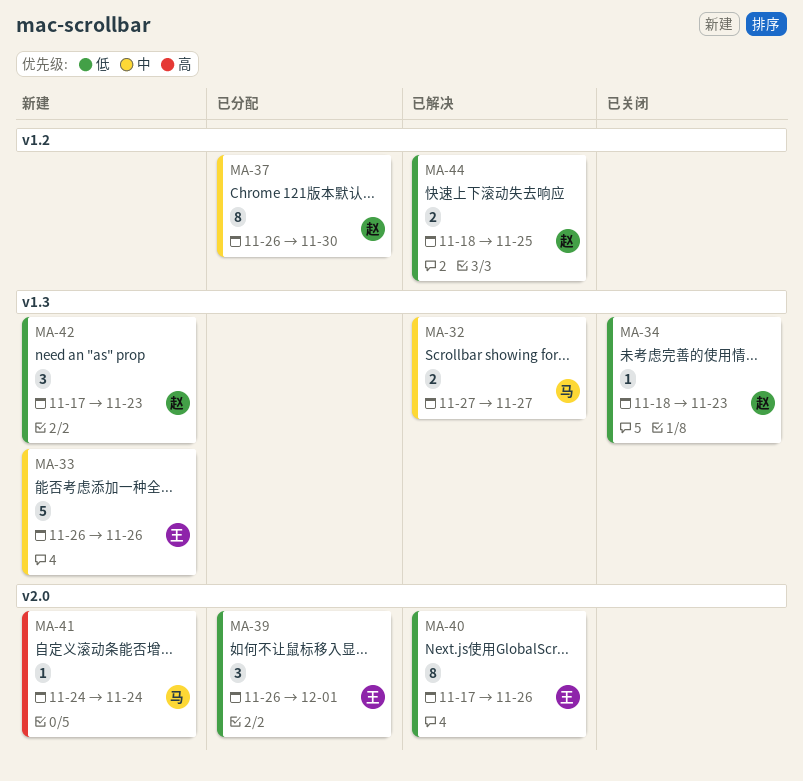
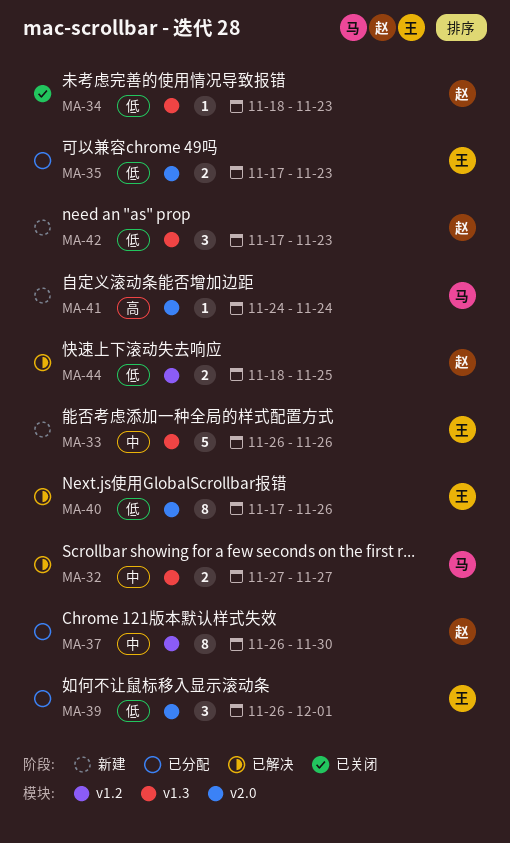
MA-35: none -> present

